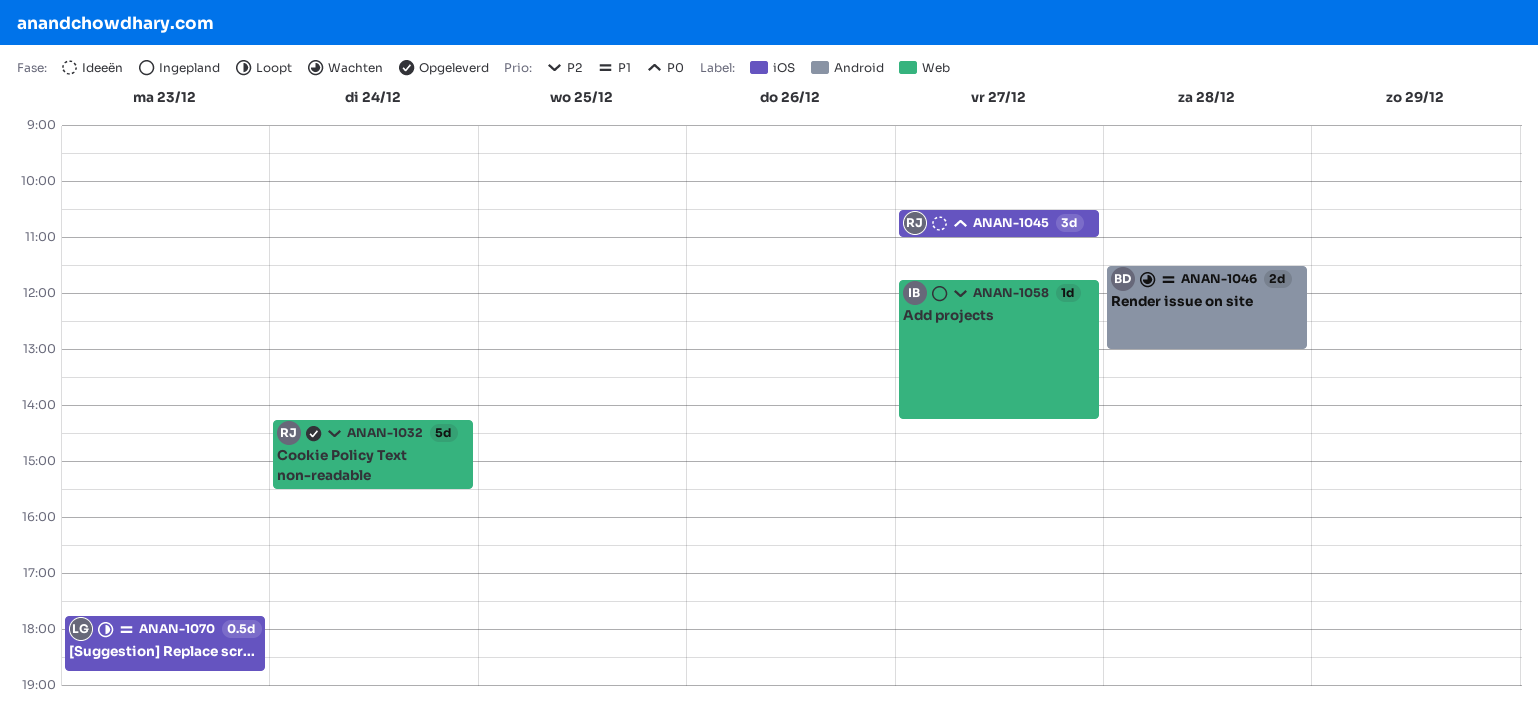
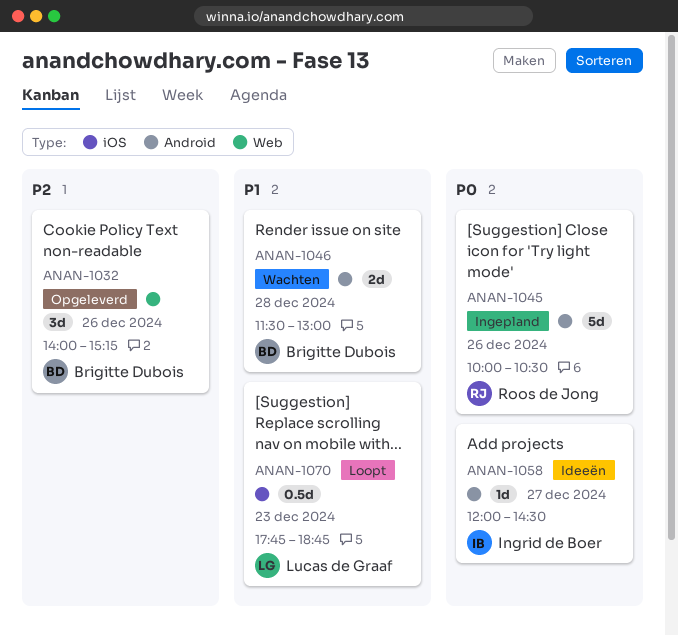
ANAN-1032, owner: Roos de Jong -> Brigitte Dubois
ANAN-1032, estimate: 5d -> 3d
ANAN-1032, day: Dec 24 -> Dec 26
ANAN-1032, begins: 14:15 -> 14:00
ANAN-1032, ends: 15:30 -> 15:15
ANAN-1045, status: Ideeën -> Ingepland
ANAN-1045, label: iOS -> Android
ANAN-1045, estimate: 3d -> 5d
ANAN-1045, day: Dec 27 -> Dec 26
ANAN-1045, begins: 10:30 -> 10:00
ANAN-1045, ends: 11:00 -> 10:30
ANAN-1058, status: Ingepland -> Ideeën
ANAN-1058, priority: P2 -> P0
ANAN-1058, label: Web -> Android
ANAN-1058, begins: 11:45 -> 12:00
ANAN-1058, ends: 14:15 -> 14:30

